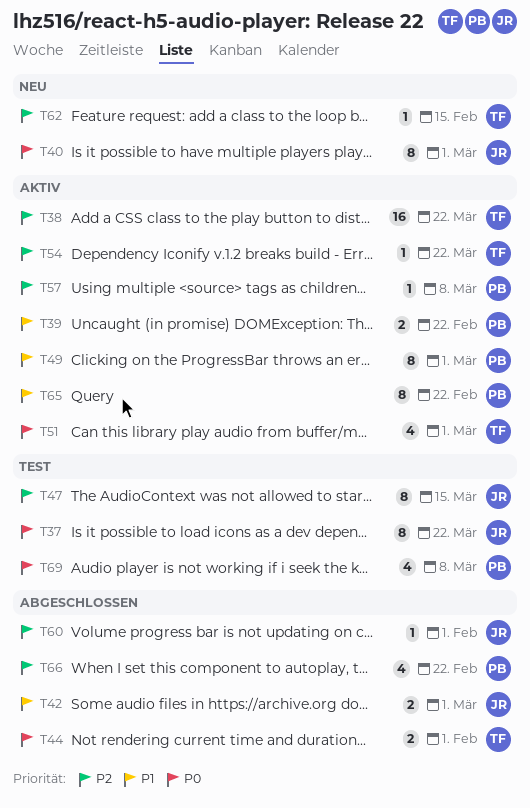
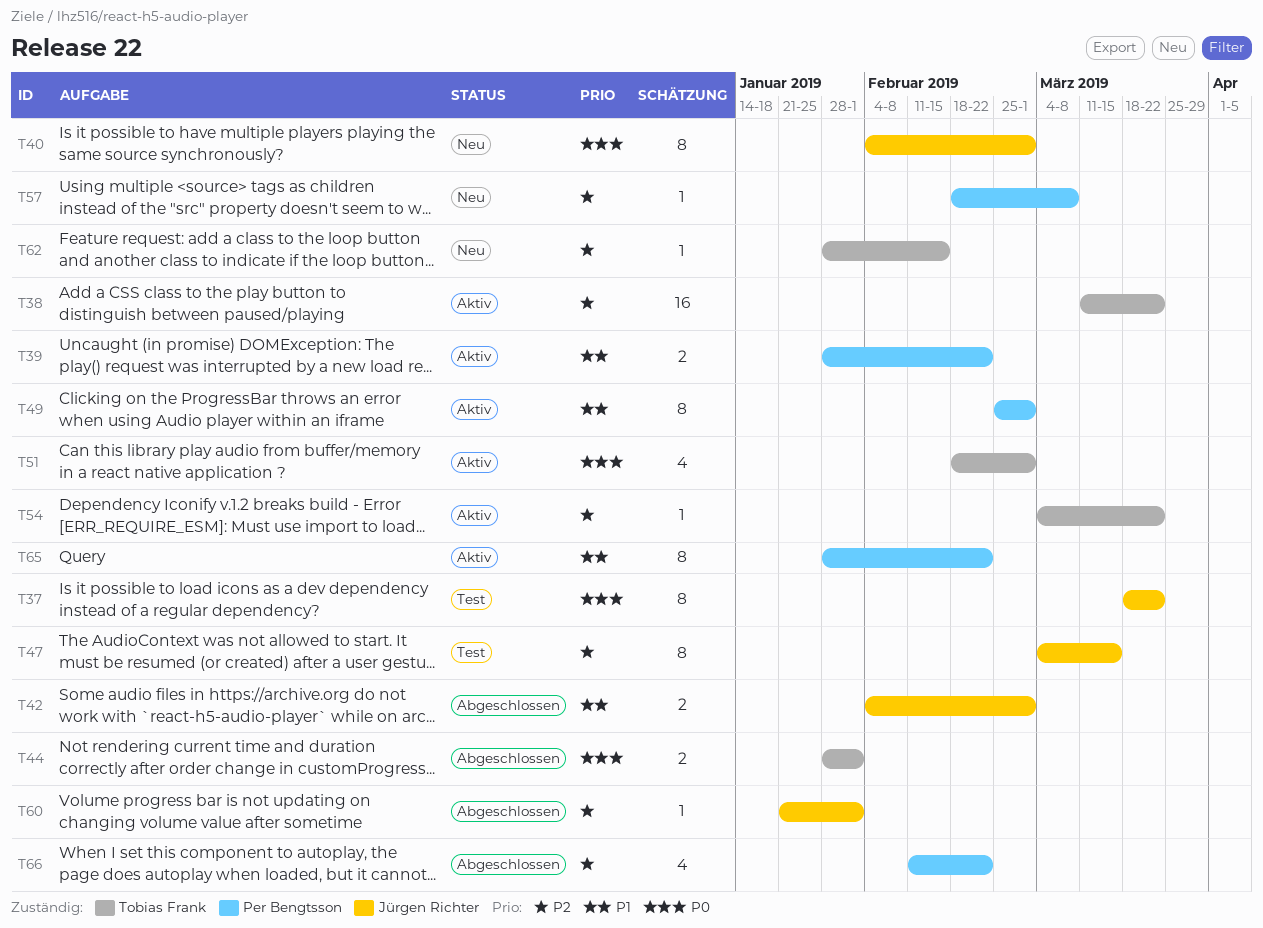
T57, status: Aktiv -> Neu
T69: present -> none

